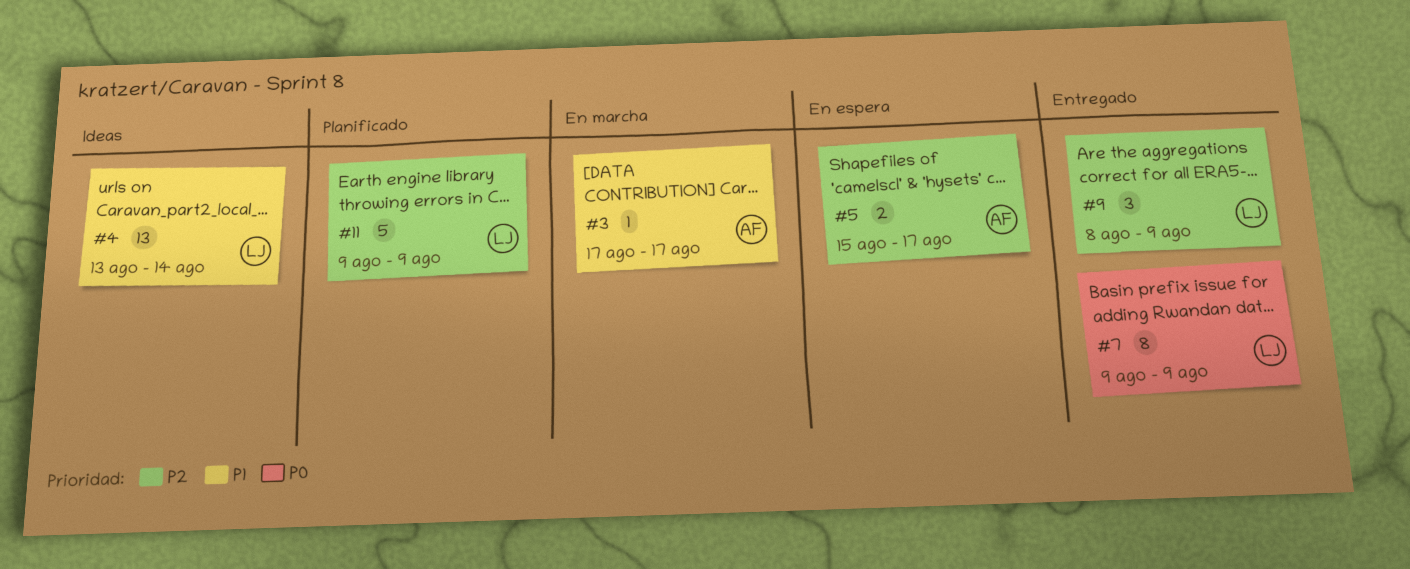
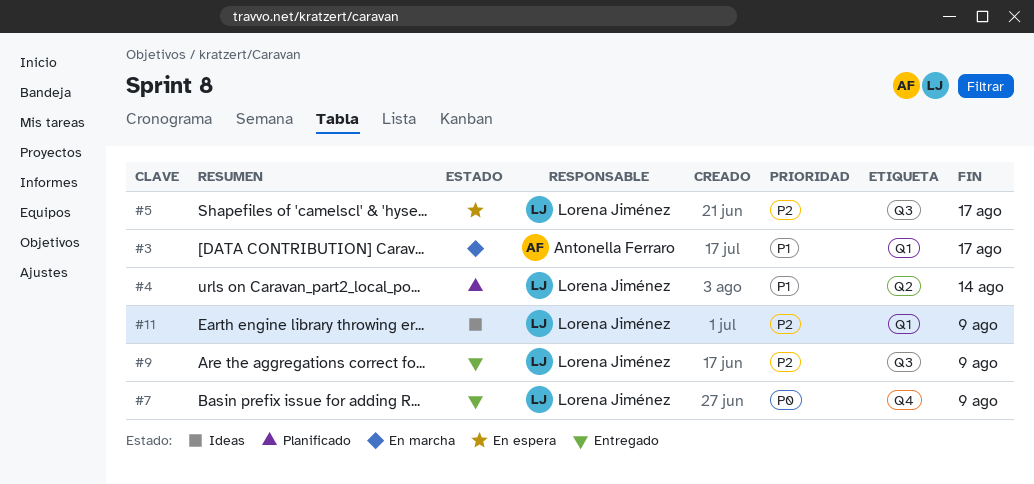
#4, status: Ideas -> Planificado
#5, owner: Antonella Ferraro -> Lorena Jiménez
#11, status: Planificado -> Ideas

